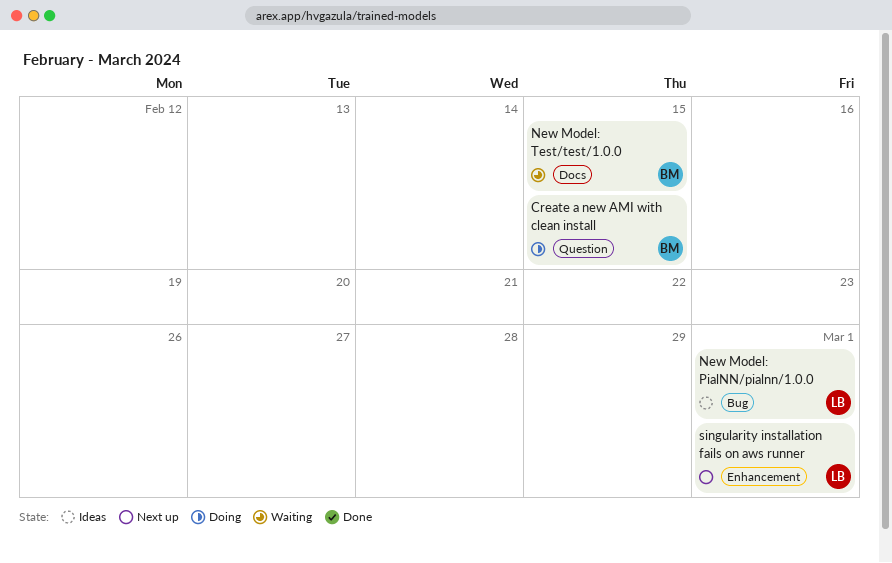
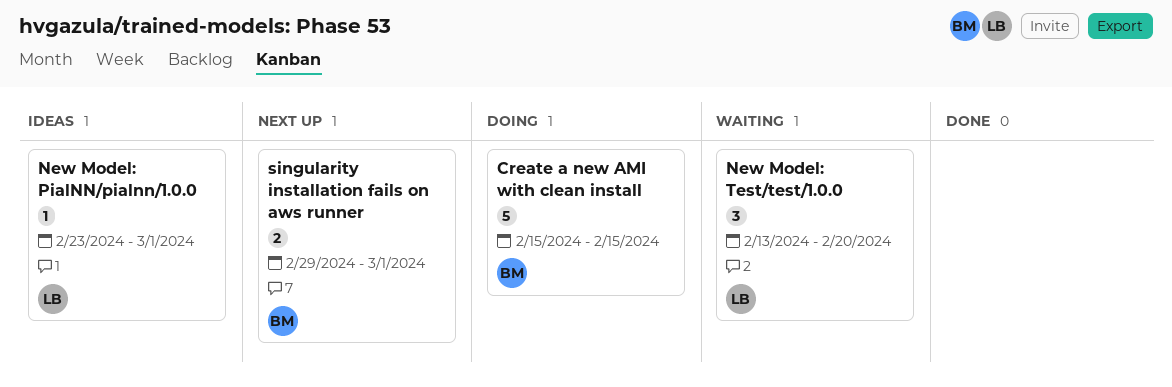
New Model: Test/test/1.0.0, owner: BM -> LB
New Model: Test/test/1.0.0, due: Feb 15 -> Feb 20
singularity installation fails on aws runner, owner: LB -> BM

